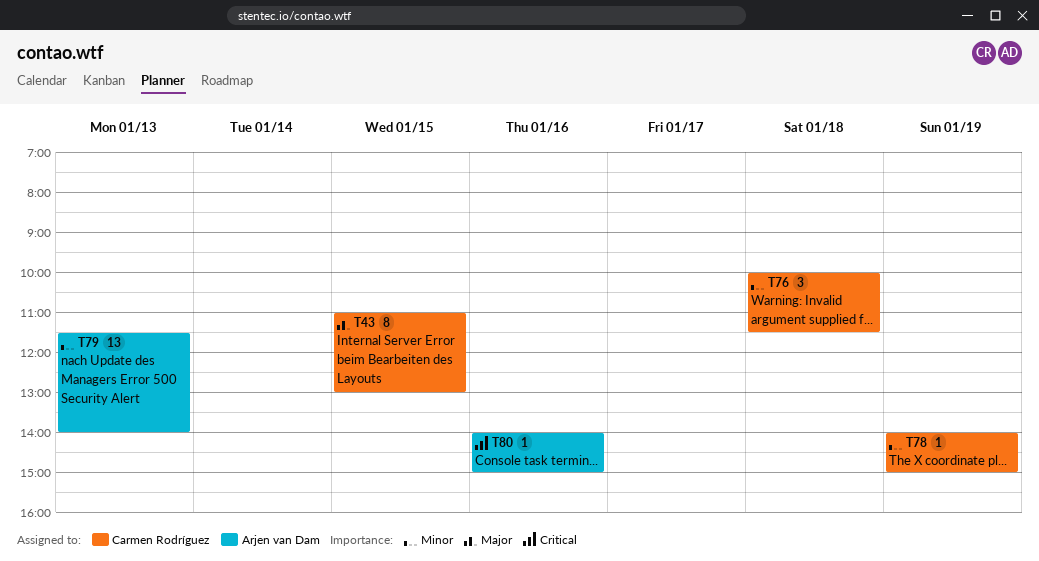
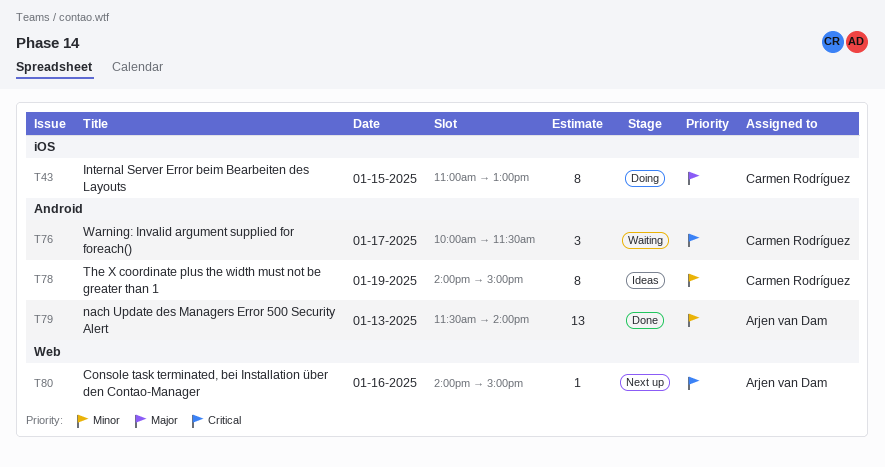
T76, priority: Minor -> Critical
T76, day: Jan 18 -> Jan 17
T78, estimate: 1 -> 8

